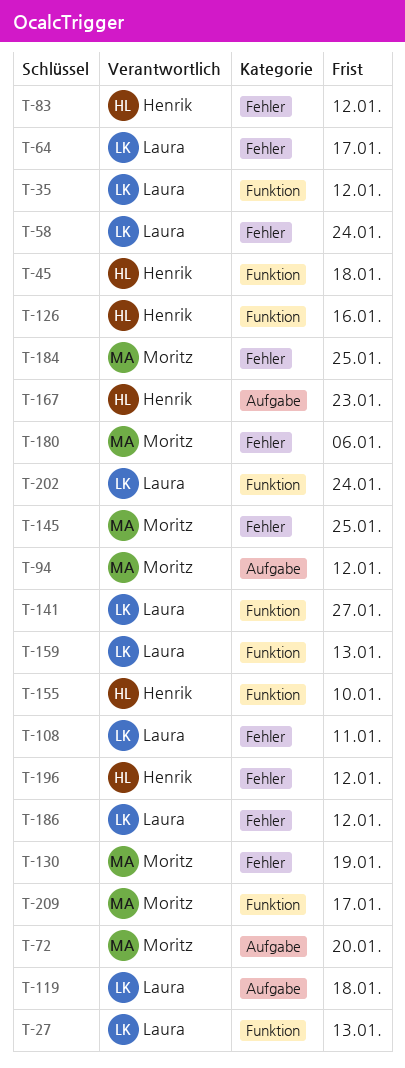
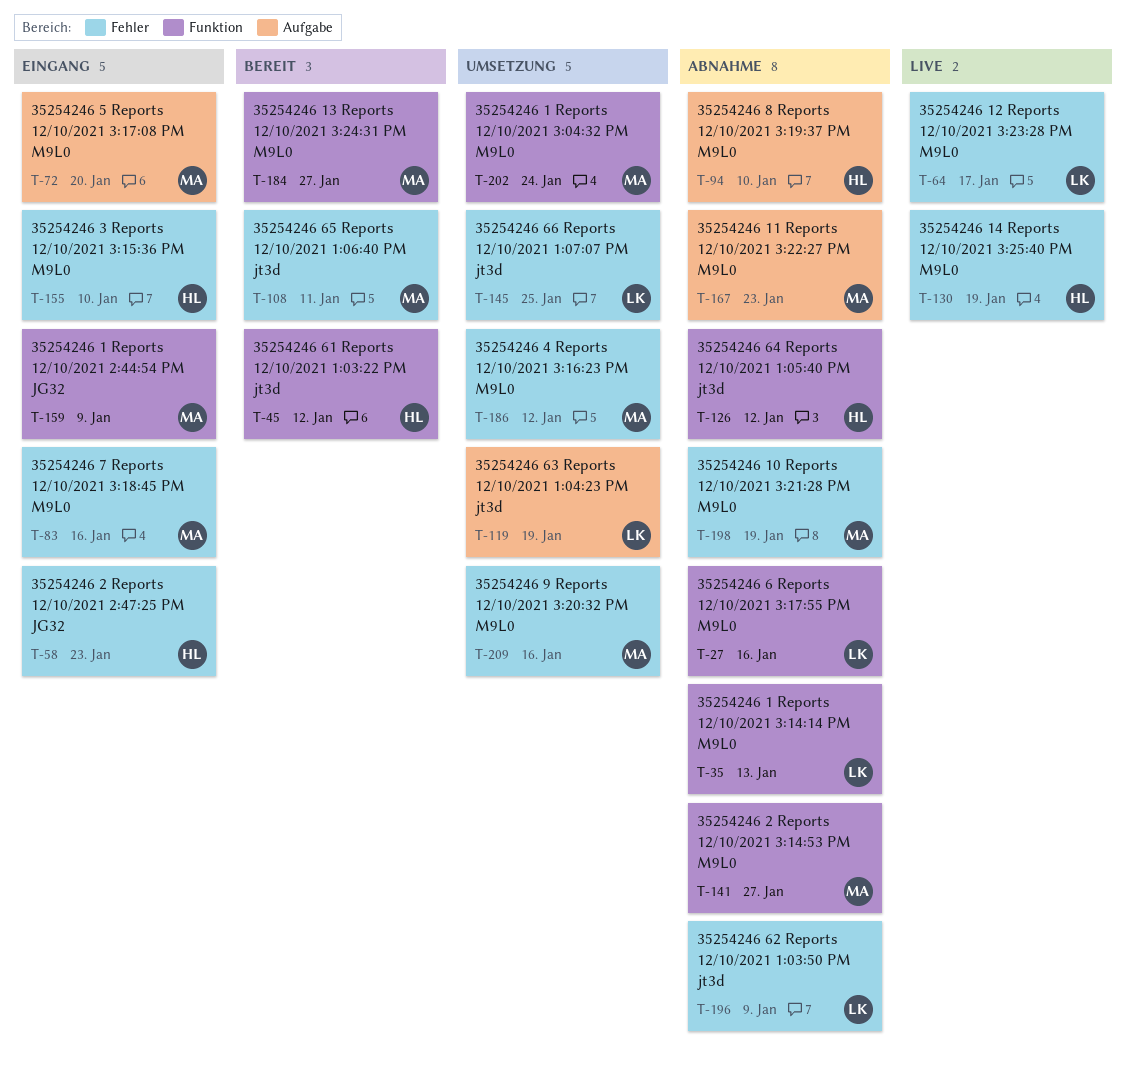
T-27, due: Jan 13 -> Jan 16
T-35, due: Jan 12 -> Jan 13
T-45, due: Jan 18 -> Jan 12
T-58, owner: Laura -> Henrik
T-58, due: Jan 24 -> Jan 23
T-83, owner: Henrik -> Moritz
T-83, due: Jan 12 -> Jan 16
T-94, owner: Moritz -> Henrik
T-94, due: Jan 12 -> Jan 10
T-108, owner: Laura -> Moritz
T-119, due: Jan 18 -> Jan 19
T-126, due: Jan 16 -> Jan 12
T-130, owner: Moritz -> Henrik
T-141, owner: Laura -> Moritz
T-145, owner: Moritz -> Laura
T-155, label: Funktion -> Fehler
T-159, owner: Laura -> Moritz
T-159, due: Jan 13 -> Jan 9
T-167, owner: Henrik -> Moritz
T-180: present -> none
T-184, label: Fehler -> Funktion
T-184, due: Jan 25 -> Jan 27
T-186, owner: Laura -> Moritz
T-196, owner: Henrik -> Laura
T-196, due: Jan 12 -> Jan 9
T-198: none -> present
T-202, owner: Laura -> Moritz
T-209, label: Funktion -> Fehler
T-209, due: Jan 17 -> Jan 16

